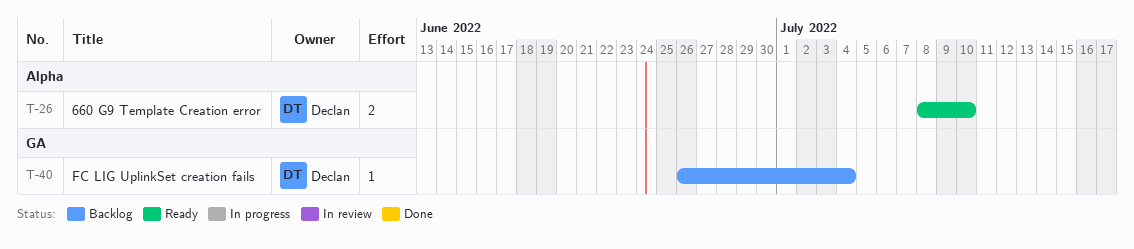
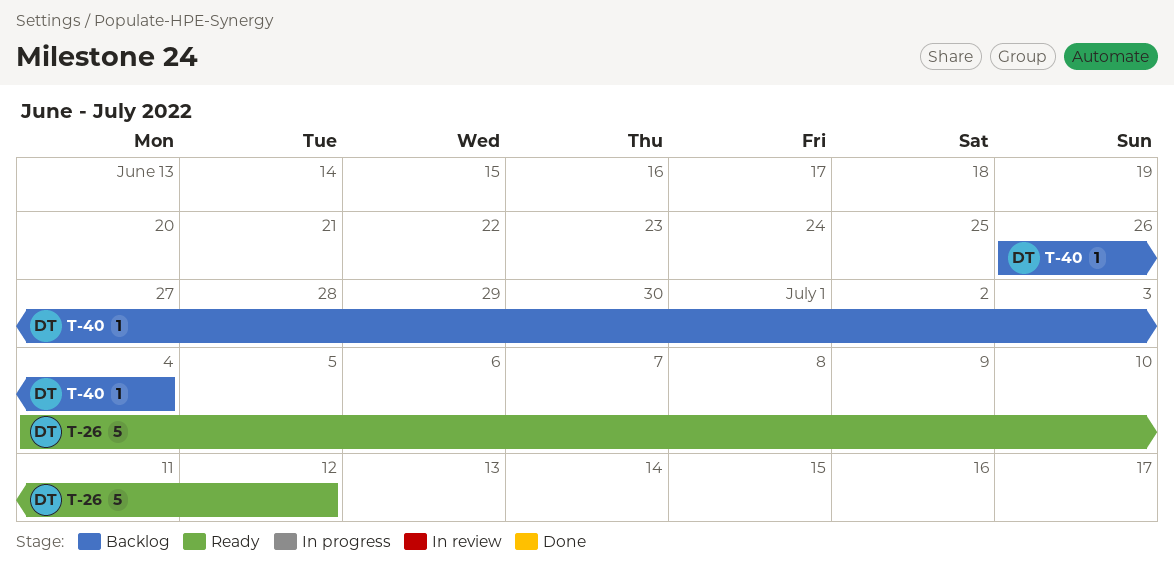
T-26, estimate: 2 -> 5
T-26, start: Jul 8 -> Jul 4
T-26, due: Jul 10 -> Jul 12

